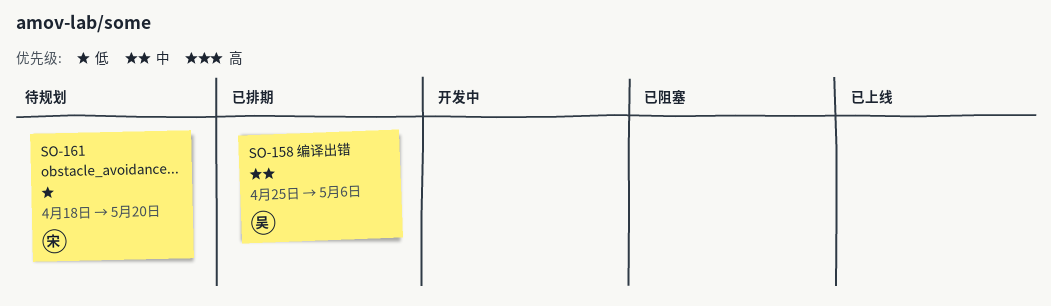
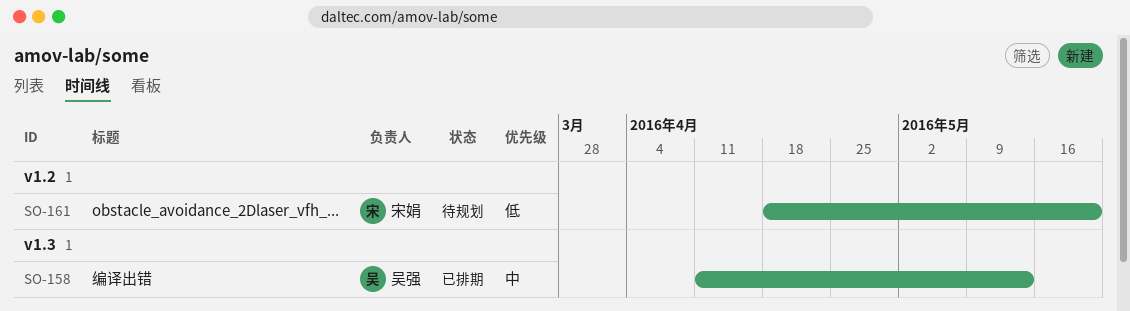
SO-158, start: Apr 25 -> Apr 11
SO-158, due: May 6 -> May 13

